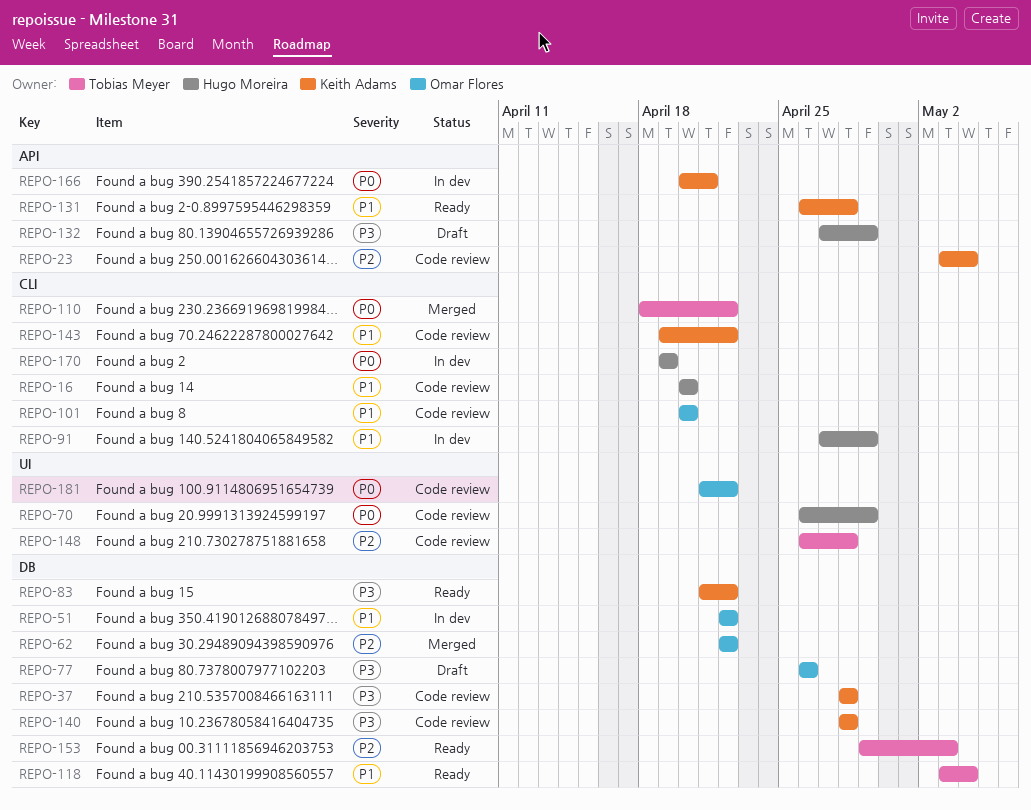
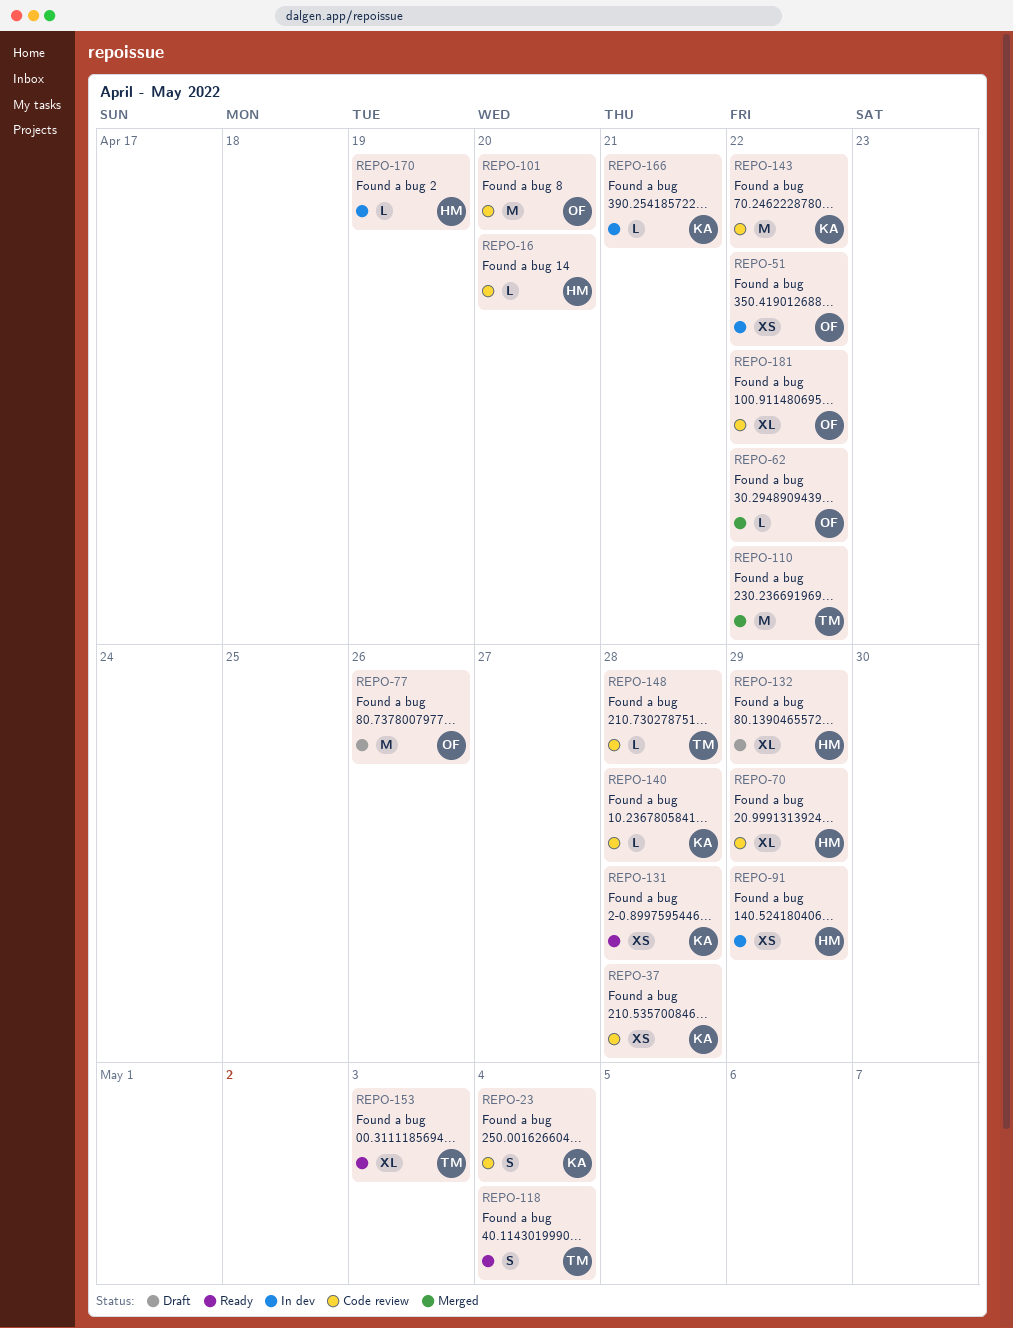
REPO-83: present -> none

